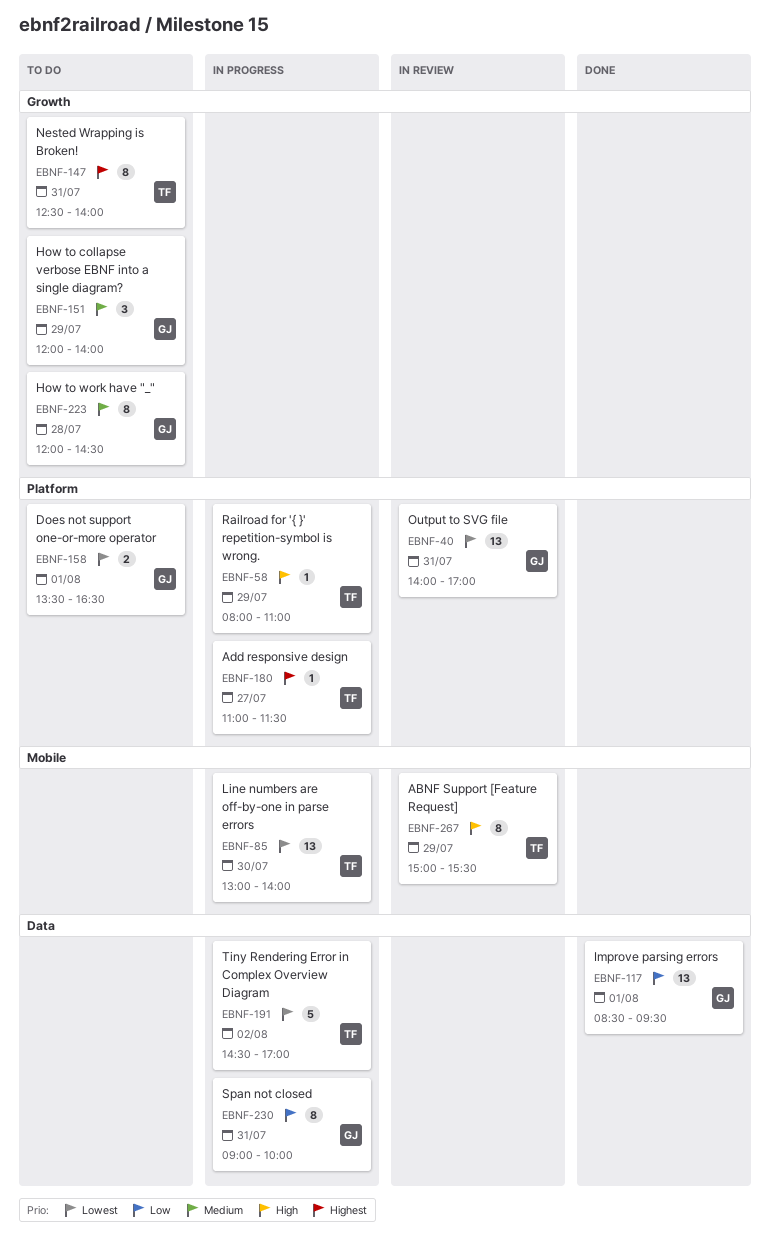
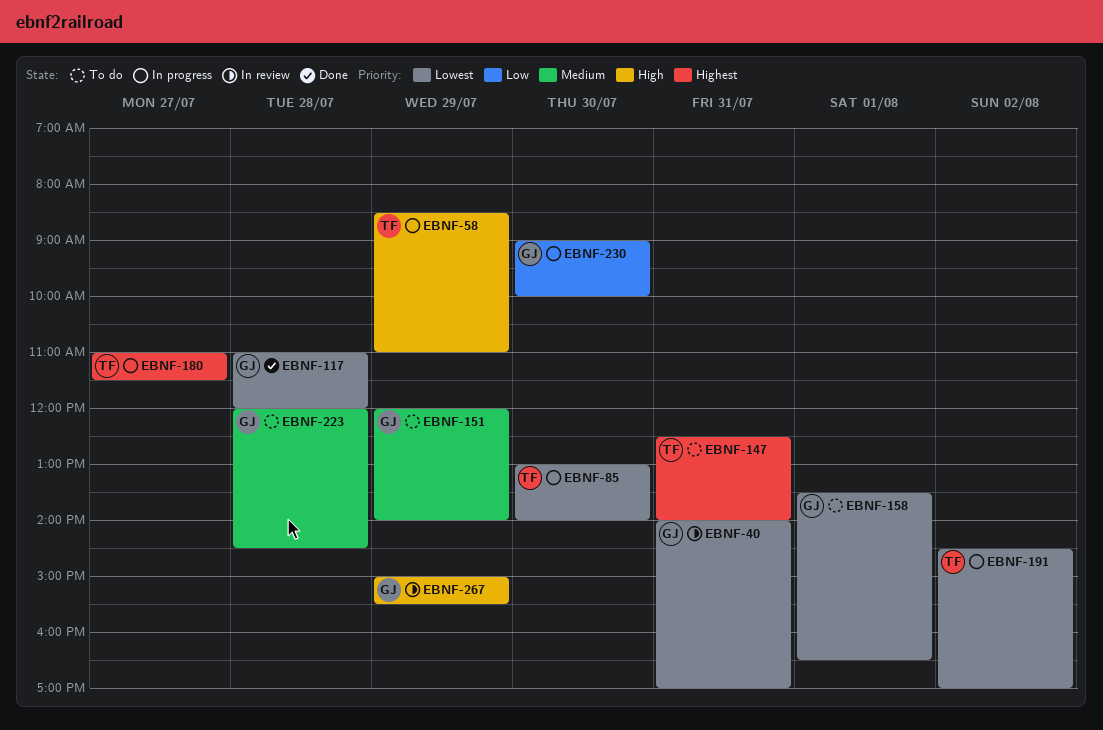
EBNF-58, begins: 08:00 -> 08:30
EBNF-117, priority: Low -> Lowest
EBNF-117, day: Aug 1 -> Jul 28
EBNF-117, begins: 08:30 -> 11:00
EBNF-117, ends: 09:30 -> 12:00
EBNF-230, day: Jul 31 -> Jul 30
EBNF-267, owner: TF -> GJ

